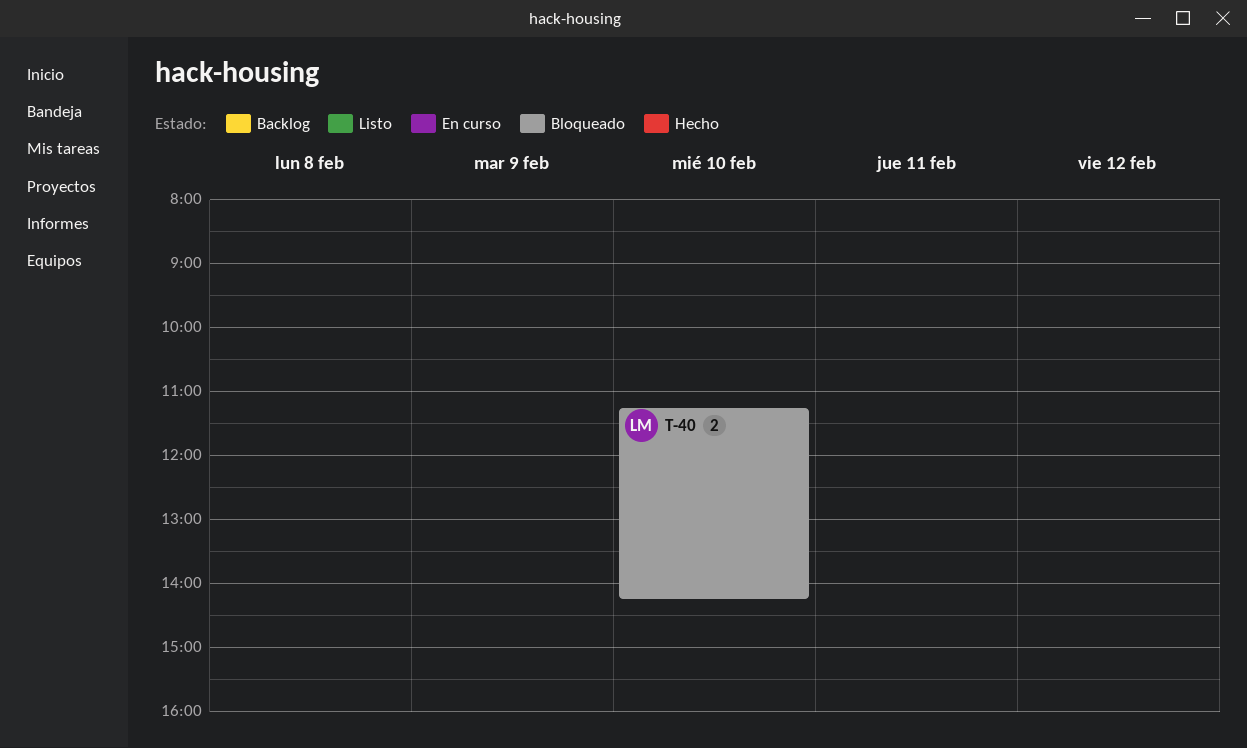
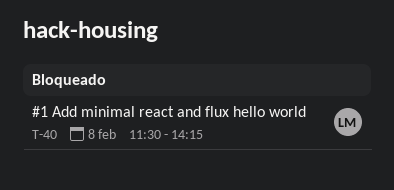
T-40, day: Feb 10 -> Feb 8
T-40, begins: 11:15 -> 11:30

